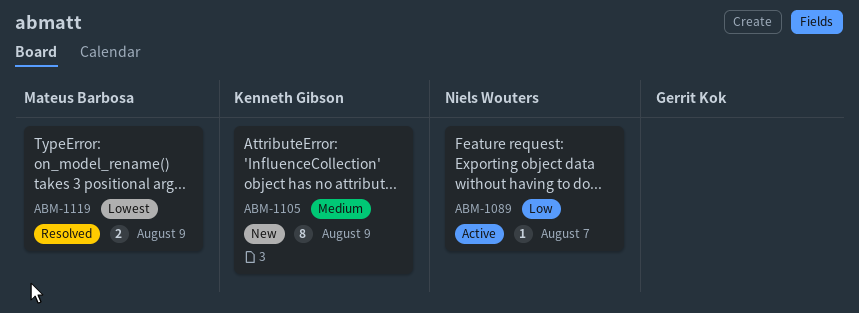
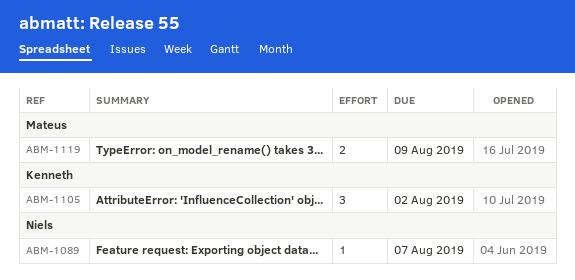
ABM-1105, estimate: 8 -> 3
ABM-1105, due: Aug 9 -> Aug 2

